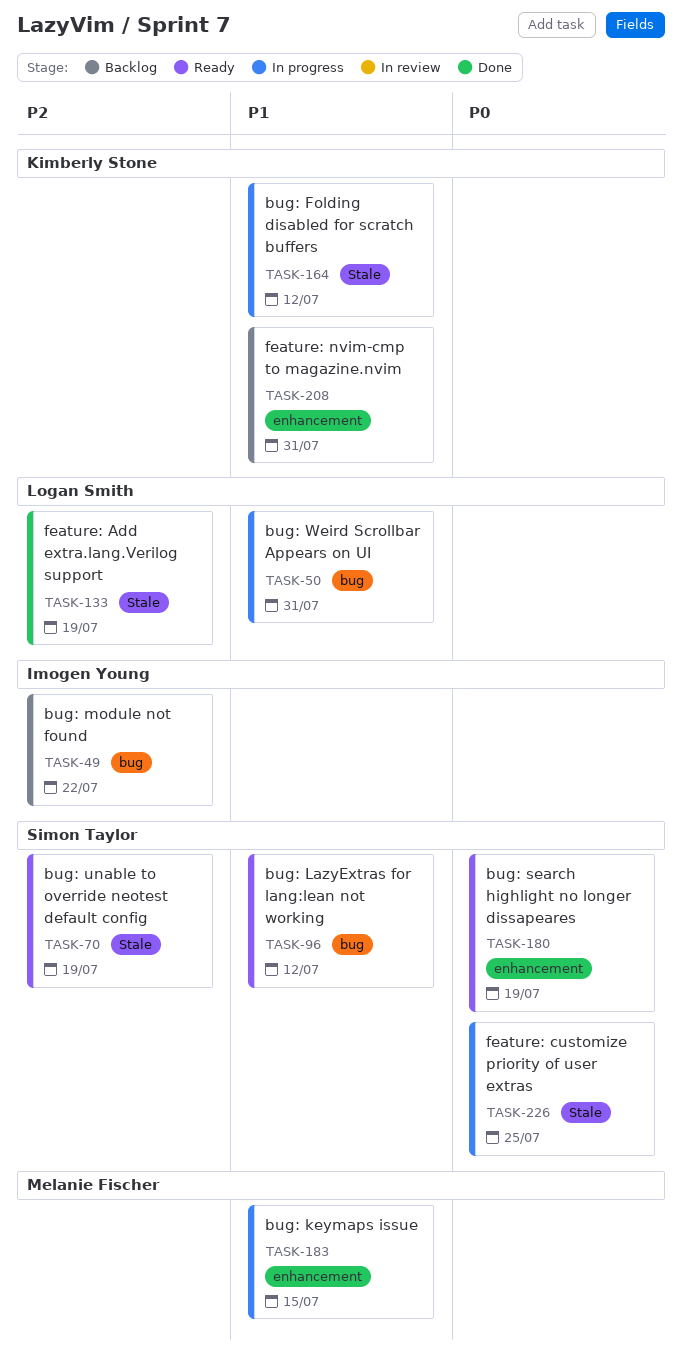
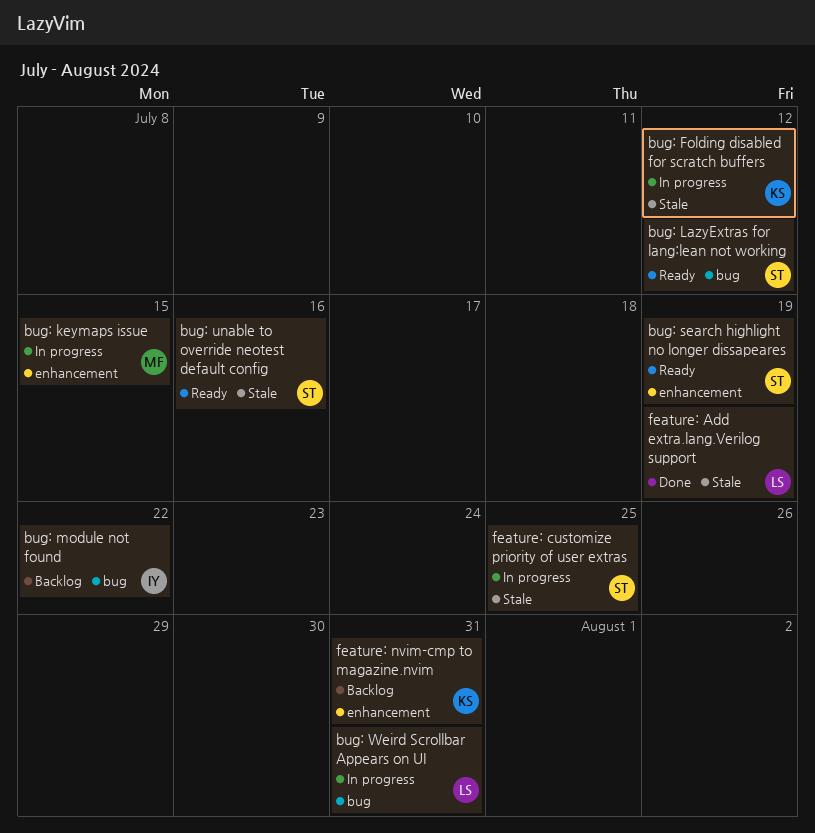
bug: unable to override neotest default config, due: Jul 19 -> Jul 16

